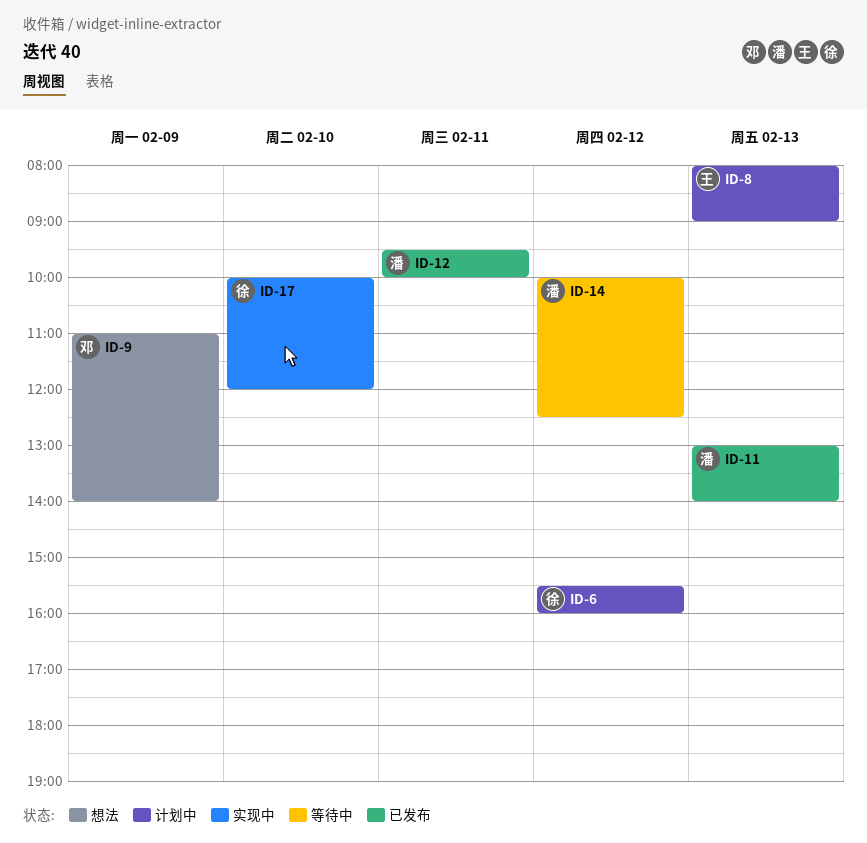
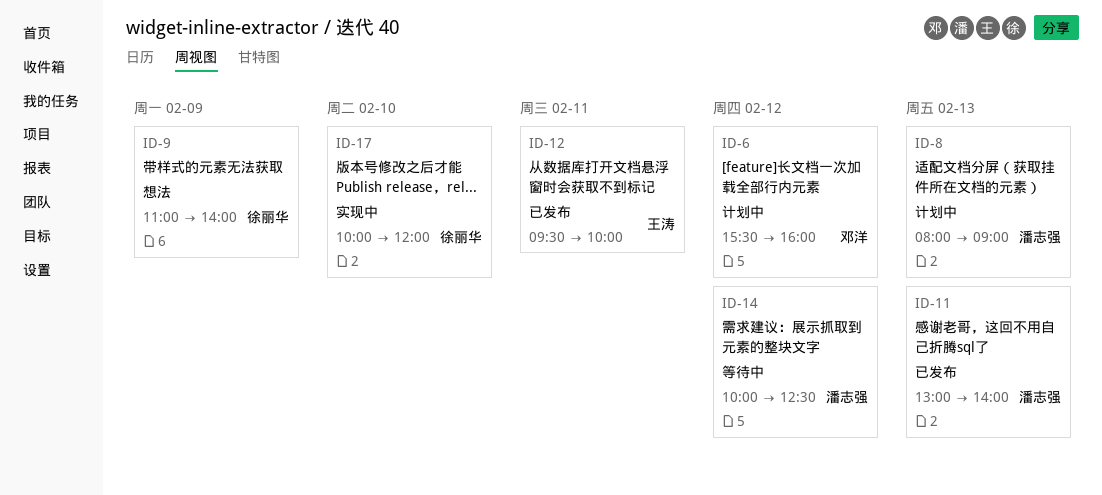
ID-6, owner: 徐丽华 -> 邓洋
ID-8, owner: 王涛 -> 潘志强
ID-9, owner: 邓洋 -> 徐丽华
ID-12, owner: 潘志强 -> 王涛

